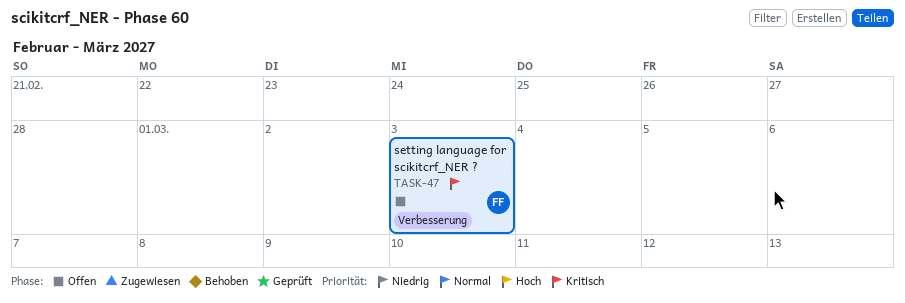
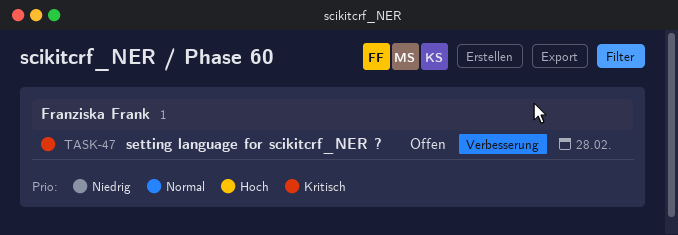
TASK-47, due: Mar 3 -> Feb 28

